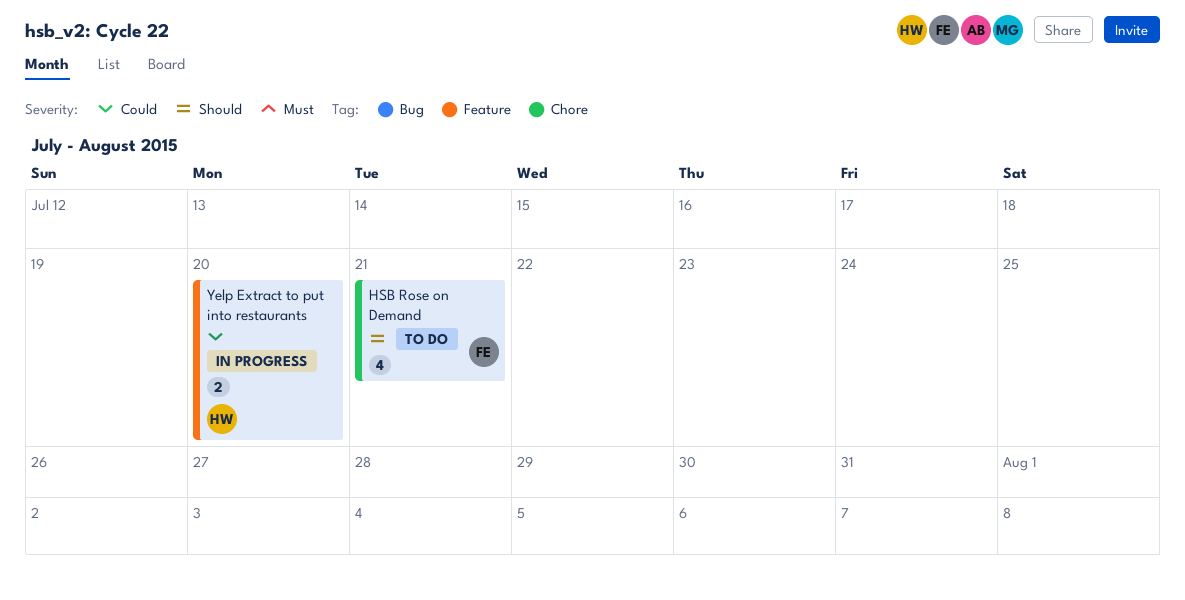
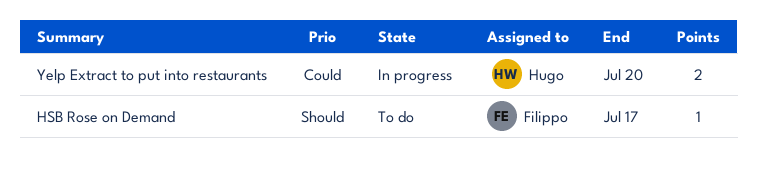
HSB Rose on Demand, estimate: 4 -> 1
HSB Rose on Demand, due: Jul 21 -> Jul 17

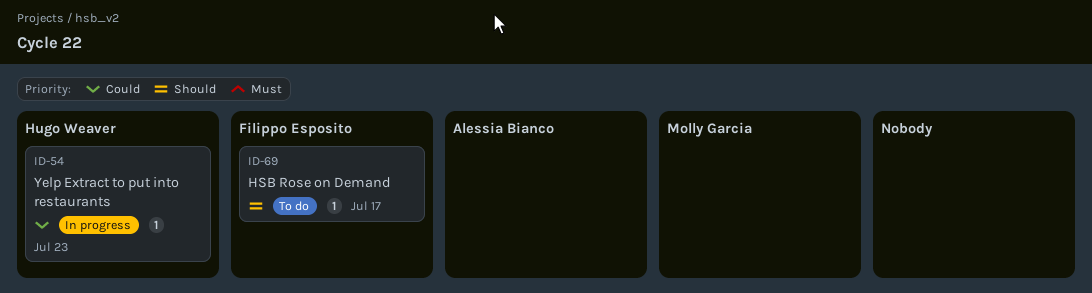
Yelp Extract to put into restaurants, estimate: 2 -> 1
Yelp Extract to put into restaurants, due: Jul 20 -> Jul 23

